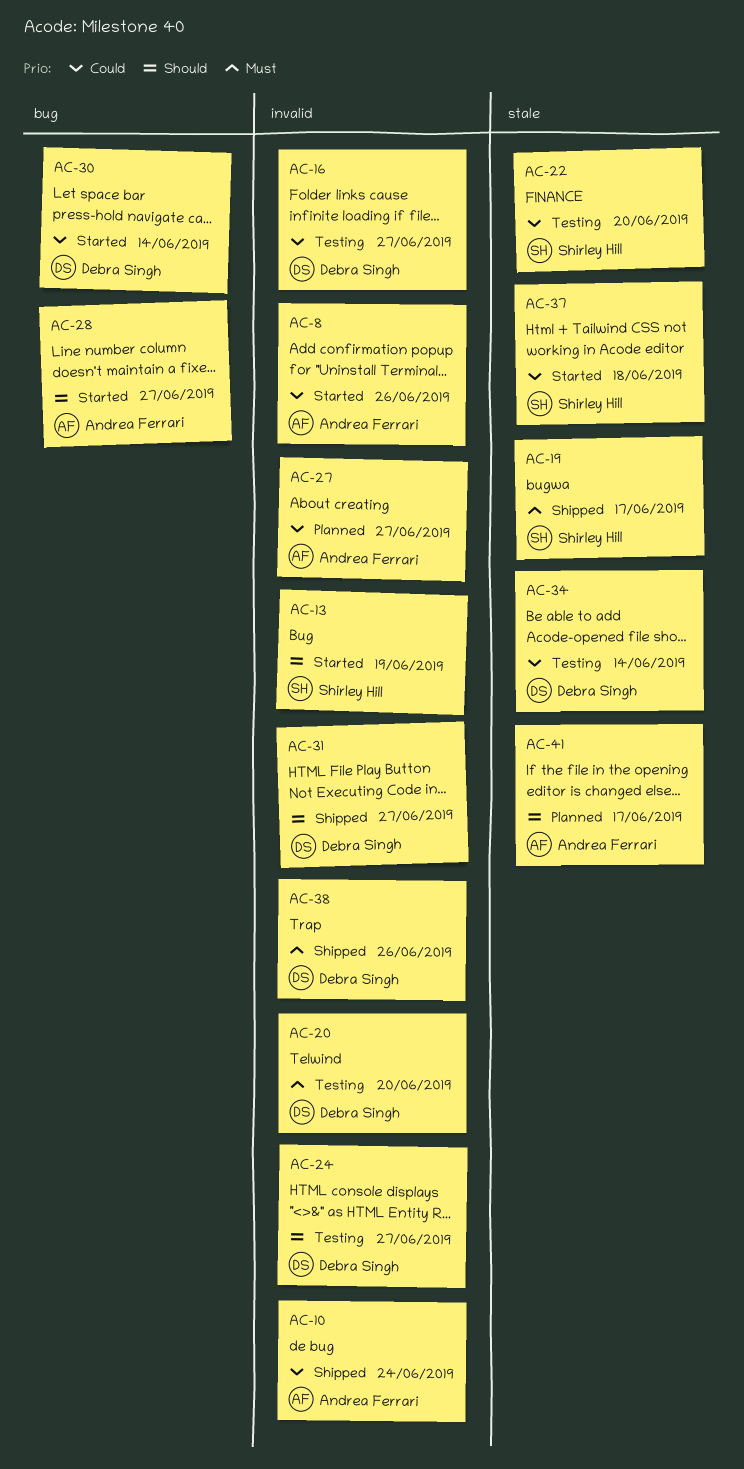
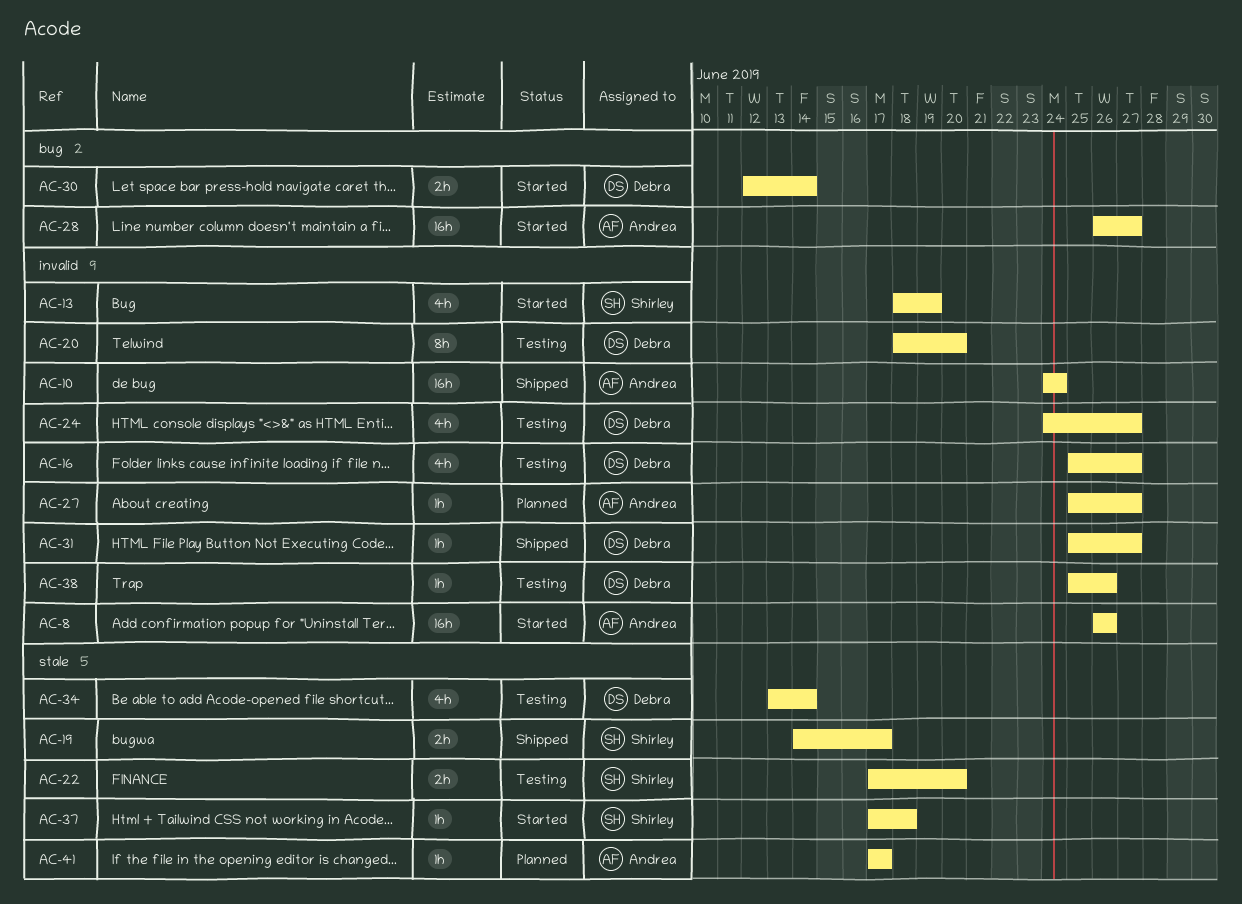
AC-38, status: Shipped -> Testing

